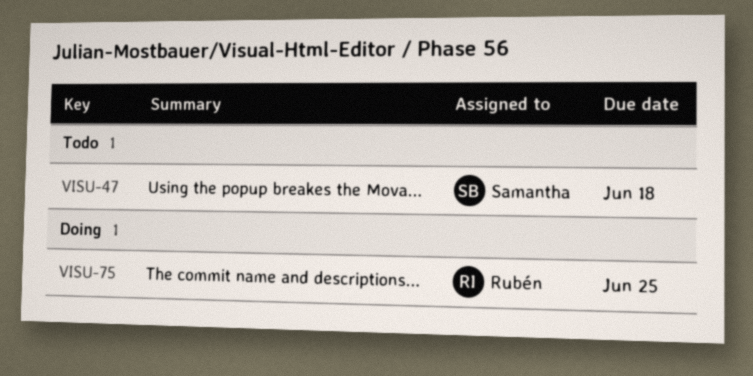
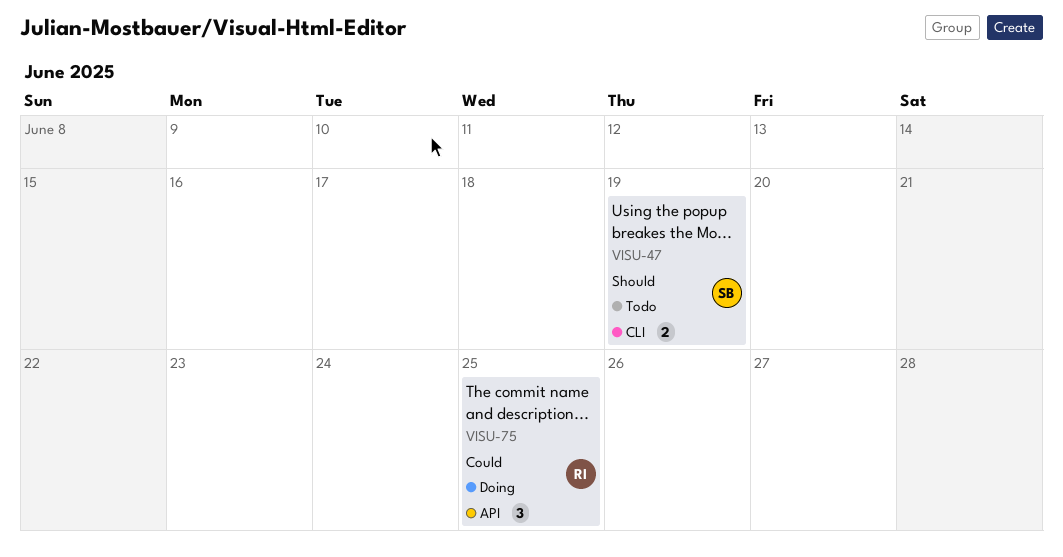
VISU-47, due: Jun 18 -> Jun 19

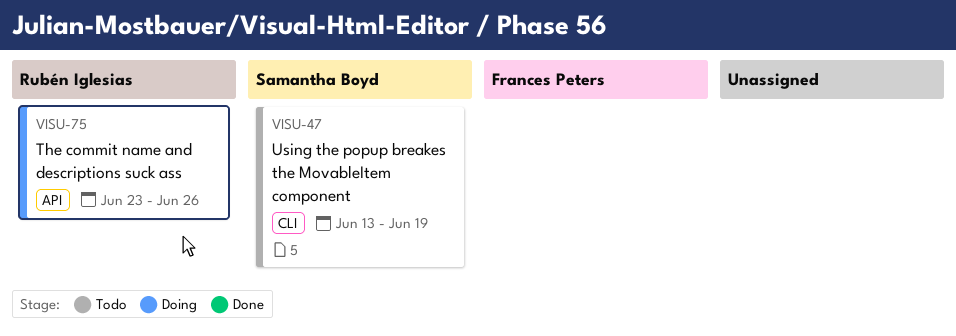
VISU-75, due: Jun 25 -> Jun 26

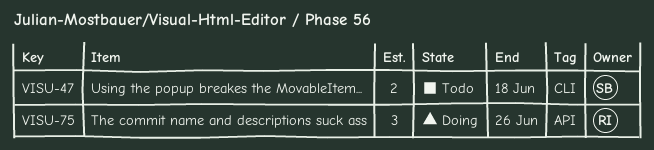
VISU-47, due: Jun 19 -> Jun 18

